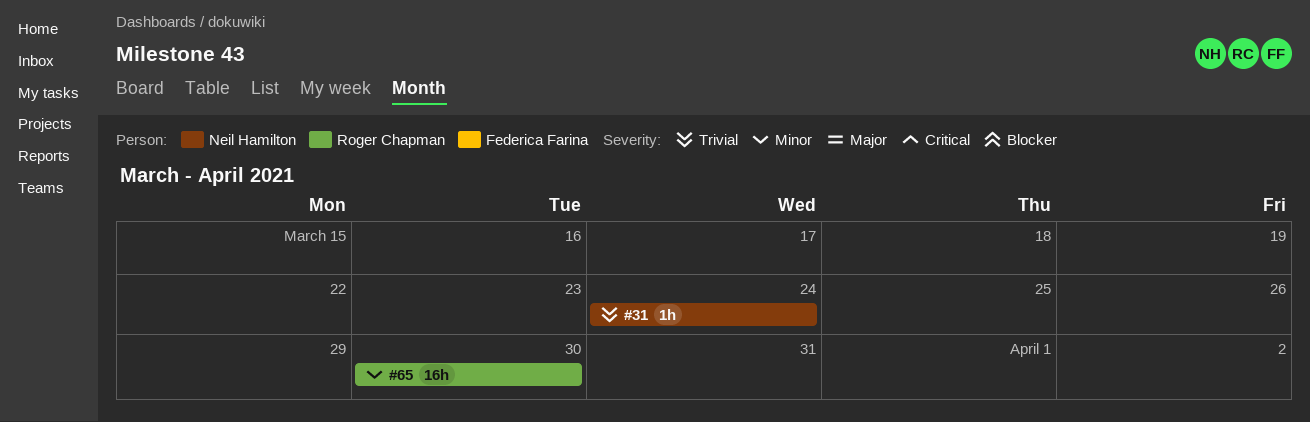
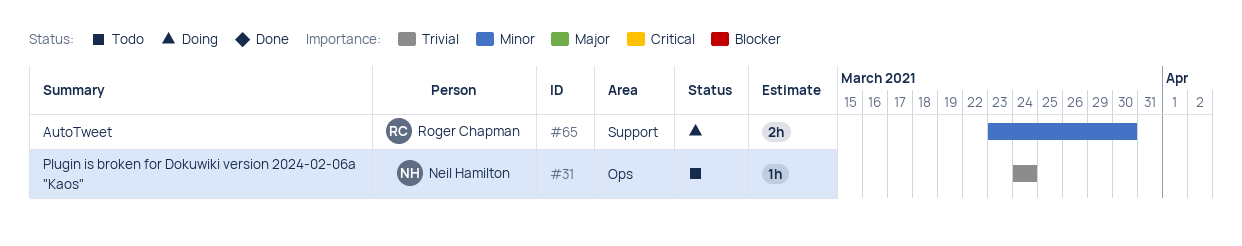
#65, estimate: 16h -> 2h
#65, start: Mar 30 -> Mar 23

